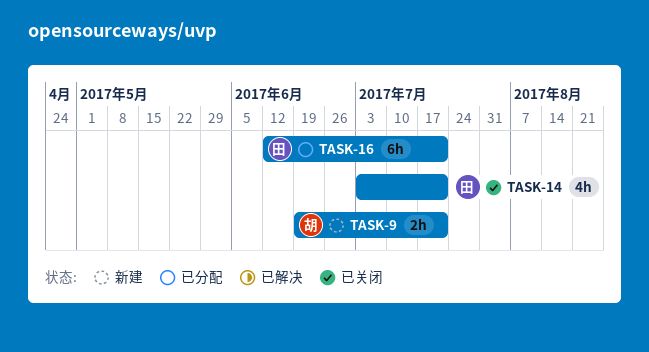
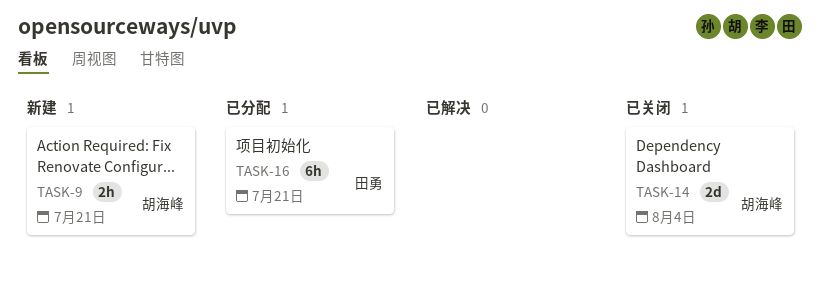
TASK-14, owner: 田勇 -> 胡海峰
TASK-14, estimate: 4h -> 2d
TASK-14, due: Jul 21 -> Aug 4

